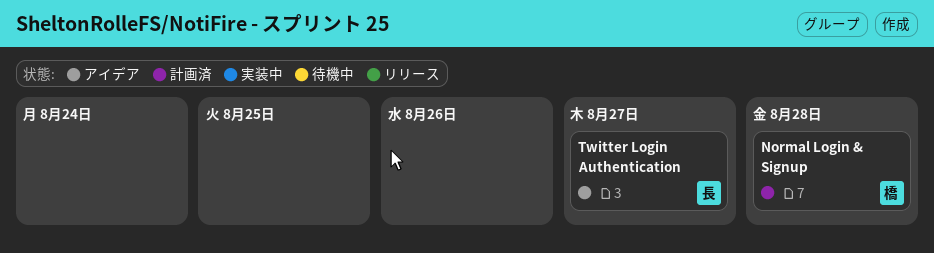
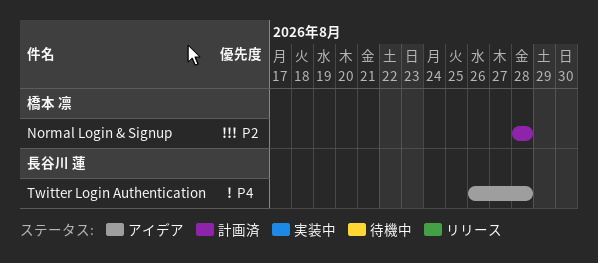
Twitter Login Authentication, due: Aug 27 -> Aug 28

